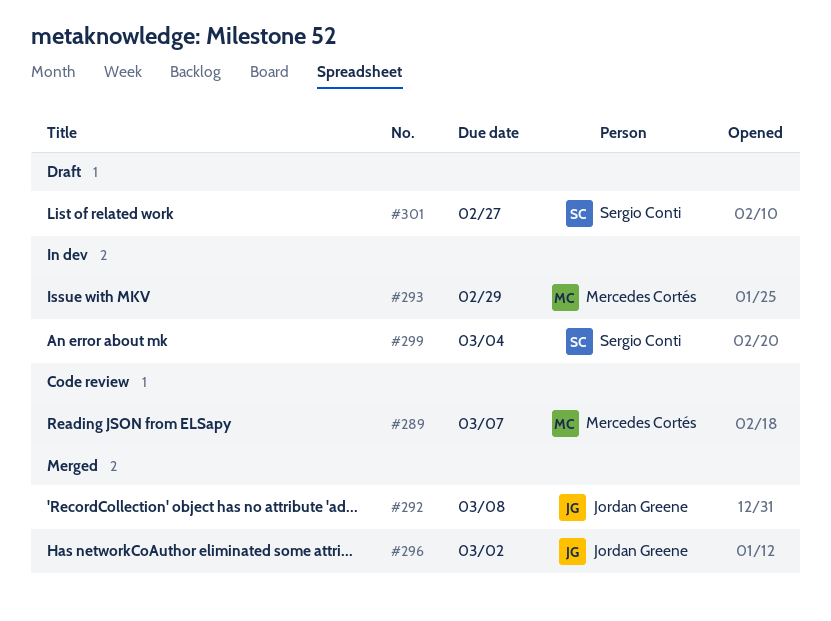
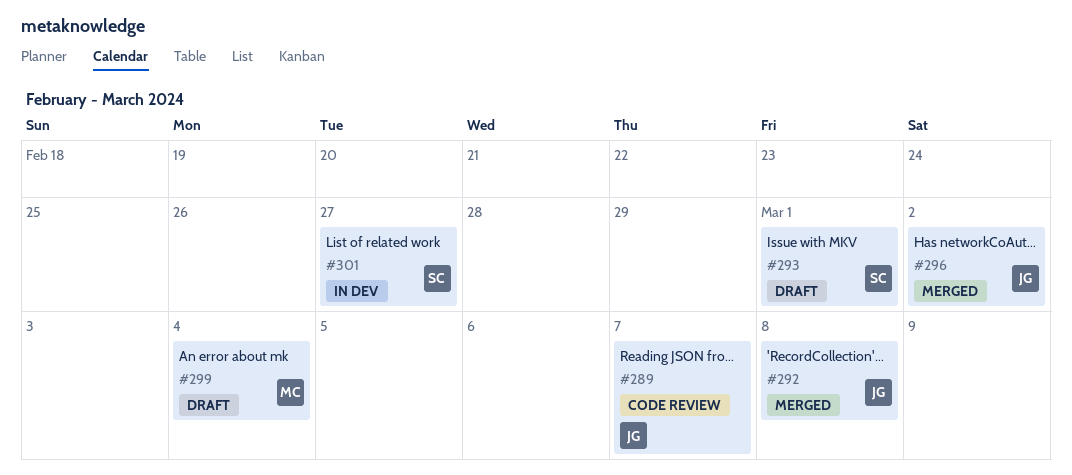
#289, owner: Mercedes Cortés -> Jordan Greene
#293, status: In dev -> Draft
#293, owner: Mercedes Cortés -> Sergio Conti
#293, due: Feb 29 -> Mar 1
#299, status: In dev -> Draft
#299, owner: Sergio Conti -> Mercedes Cortés
#301, status: Draft -> In dev

